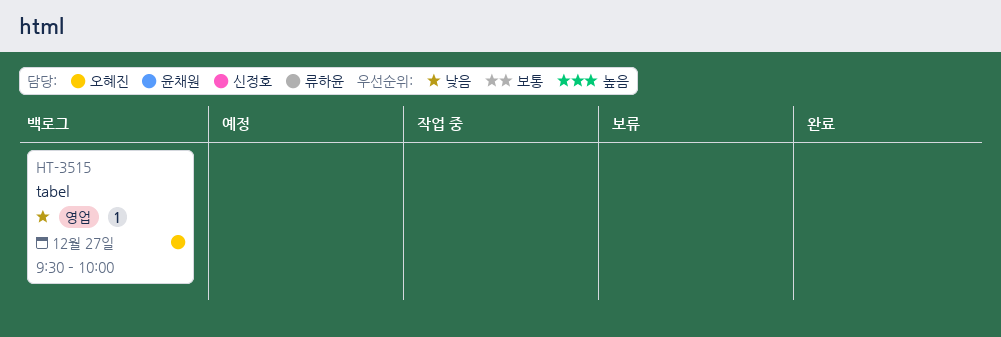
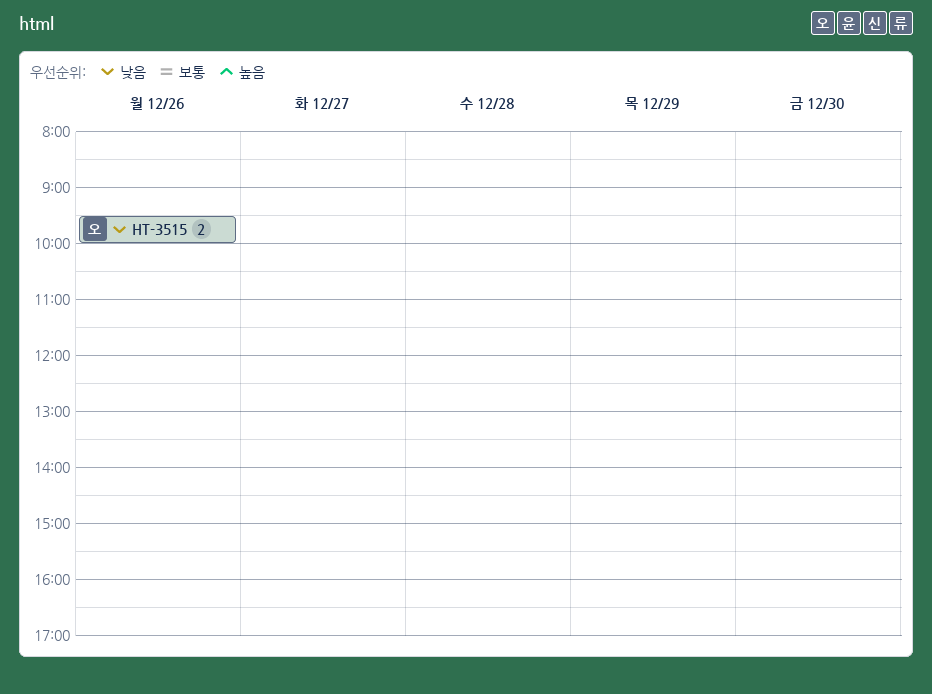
HT-3515, estimate: 1 -> 2
HT-3515, day: Dec 27 -> Dec 26

